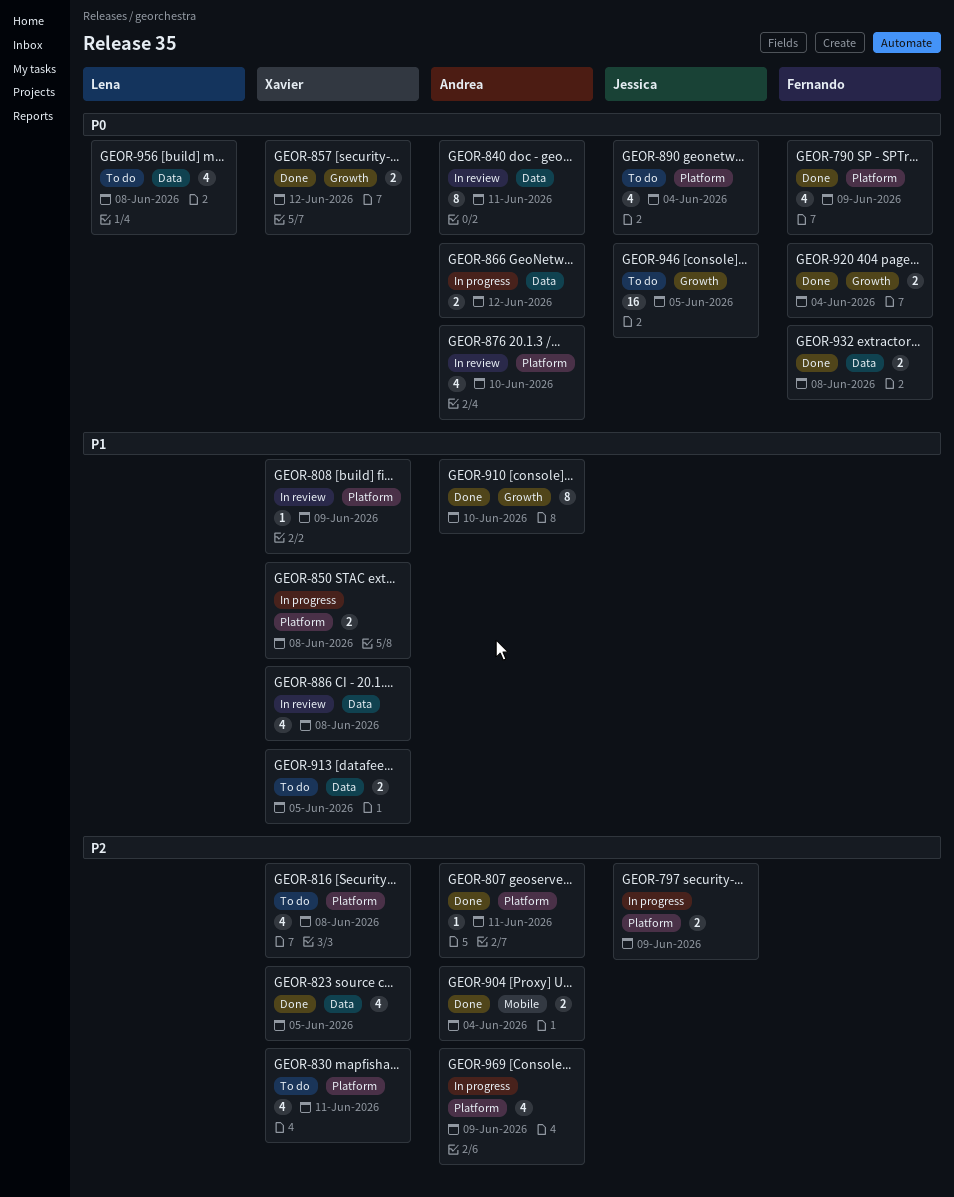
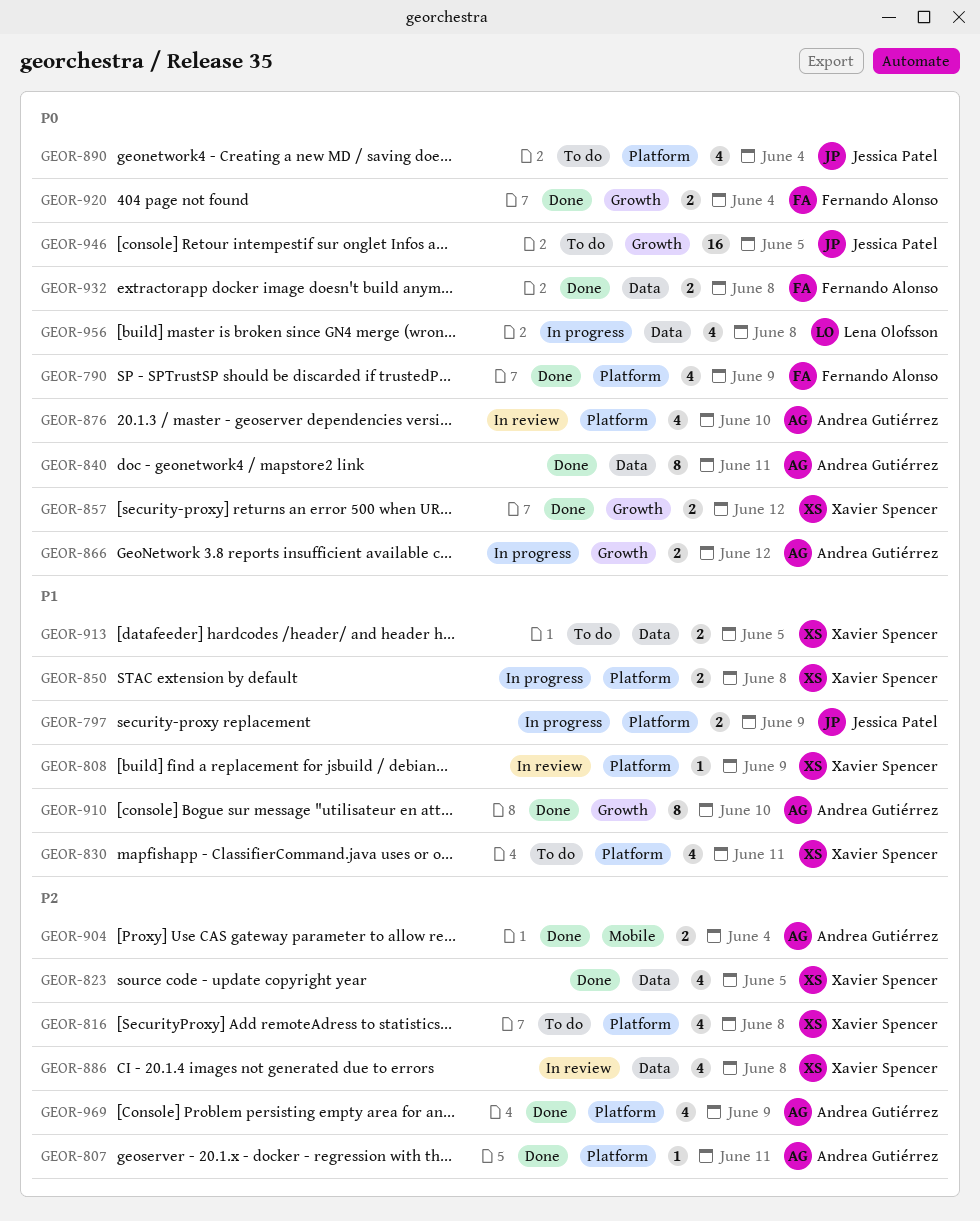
GEOR-797, priority: P2 -> P1
GEOR-830, priority: P2 -> P1
GEOR-840, status: In review -> Done
GEOR-866, label: Data -> Growth
GEOR-886, priority: P1 -> P2
GEOR-956, status: To do -> In progress
GEOR-969, status: In progress -> Done

